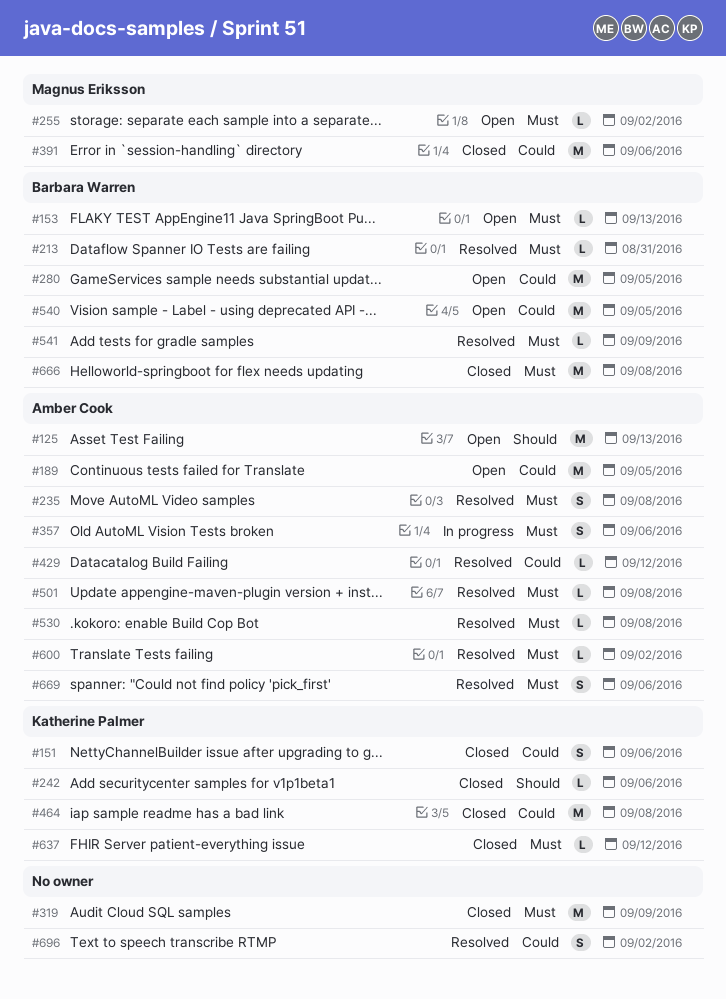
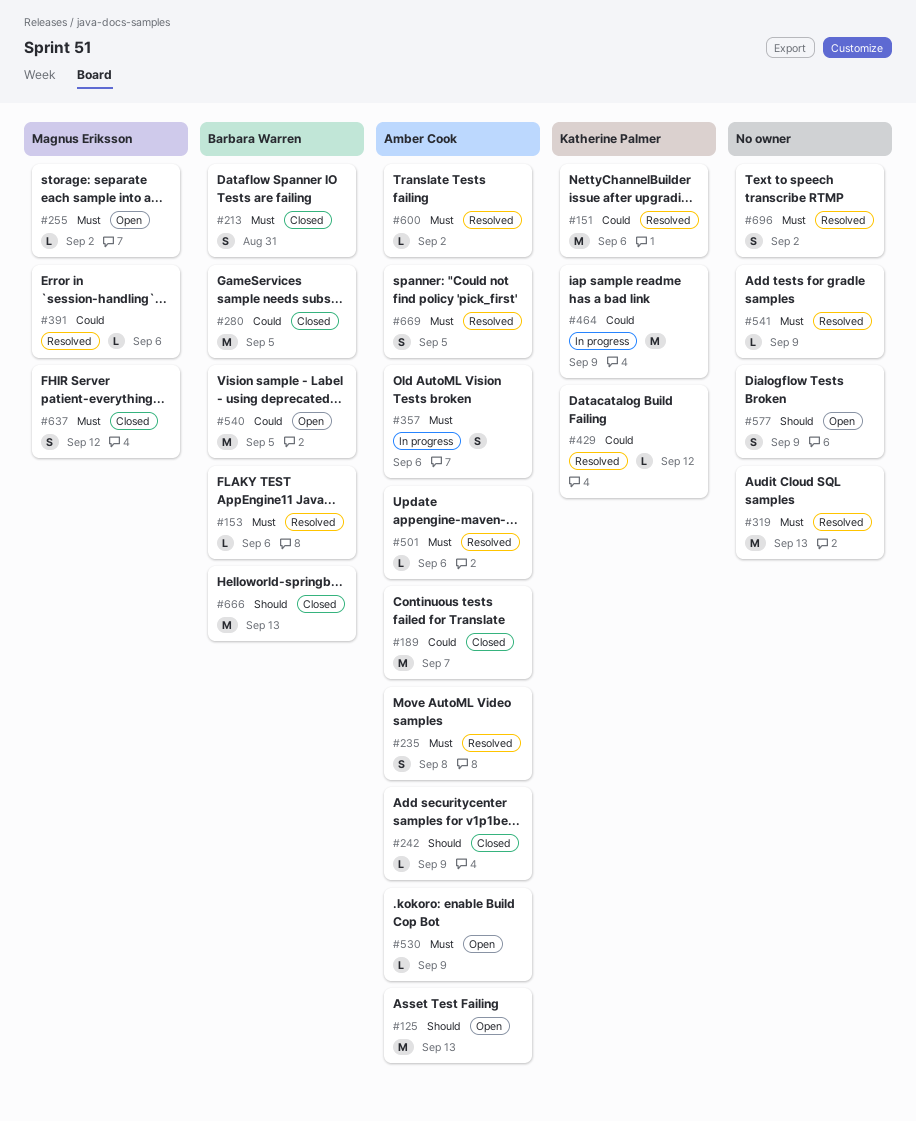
#151, status: Closed -> Resolved
#151, estimate: S -> M
#153, status: Open -> Resolved
#153, due: Sep 13 -> Sep 6
#189, status: Open -> Closed
#189, due: Sep 5 -> Sep 7
#213, status: Resolved -> Closed
#213, estimate: L -> S
#242, owner: Katherine Palmer -> Amber Cook
#242, due: Sep 6 -> Sep 9
#280, status: Open -> Closed
#319, status: Closed -> Resolved
#319, due: Sep 9 -> Sep 13
#391, status: Closed -> Resolved
#391, estimate: M -> L
#429, owner: Amber Cook -> Katherine Palmer
#464, status: Closed -> In progress
#464, due: Sep 8 -> Sep 9
#501, due: Sep 8 -> Sep 6
#530, status: Resolved -> Open
#530, due: Sep 8 -> Sep 9
#541, owner: Barbara Warren -> none
#577: none -> present
#637, owner: Katherine Palmer -> Magnus Eriksson
#637, estimate: L -> S
#666, priority: Must -> Should
#666, due: Sep 8 -> Sep 13
#669, due: Sep 6 -> Sep 5
#696, priority: Could -> Must

